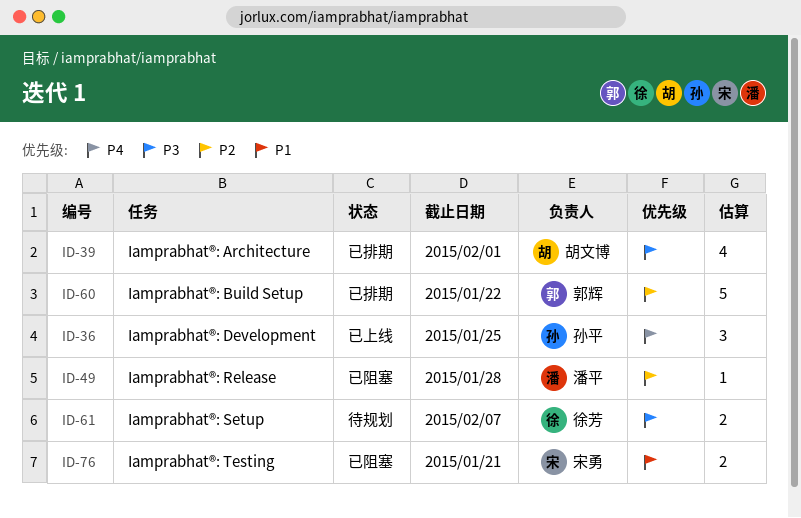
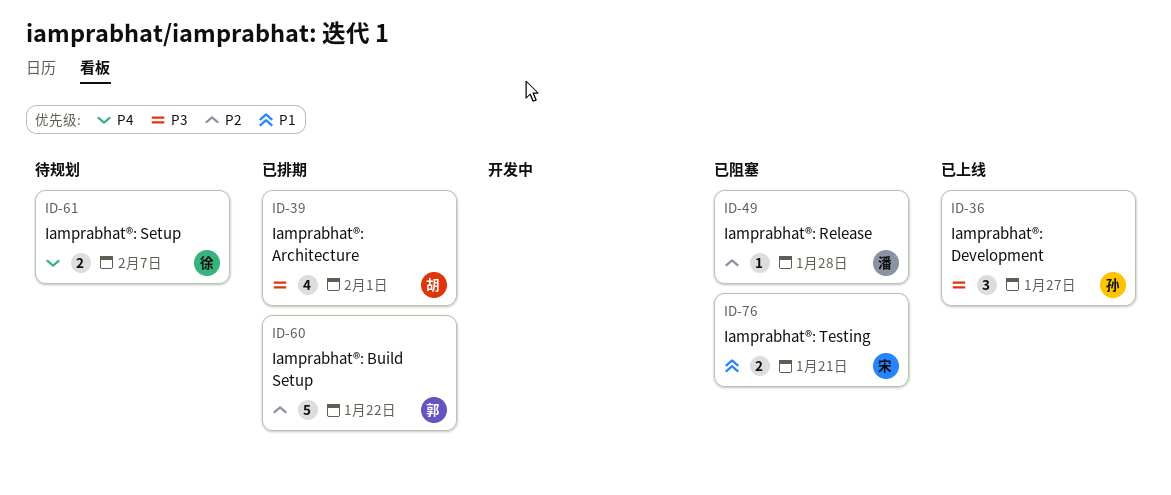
ID-36, priority: P4 -> P3
ID-36, due: Jan 25 -> Jan 27
ID-61, priority: P3 -> P4

